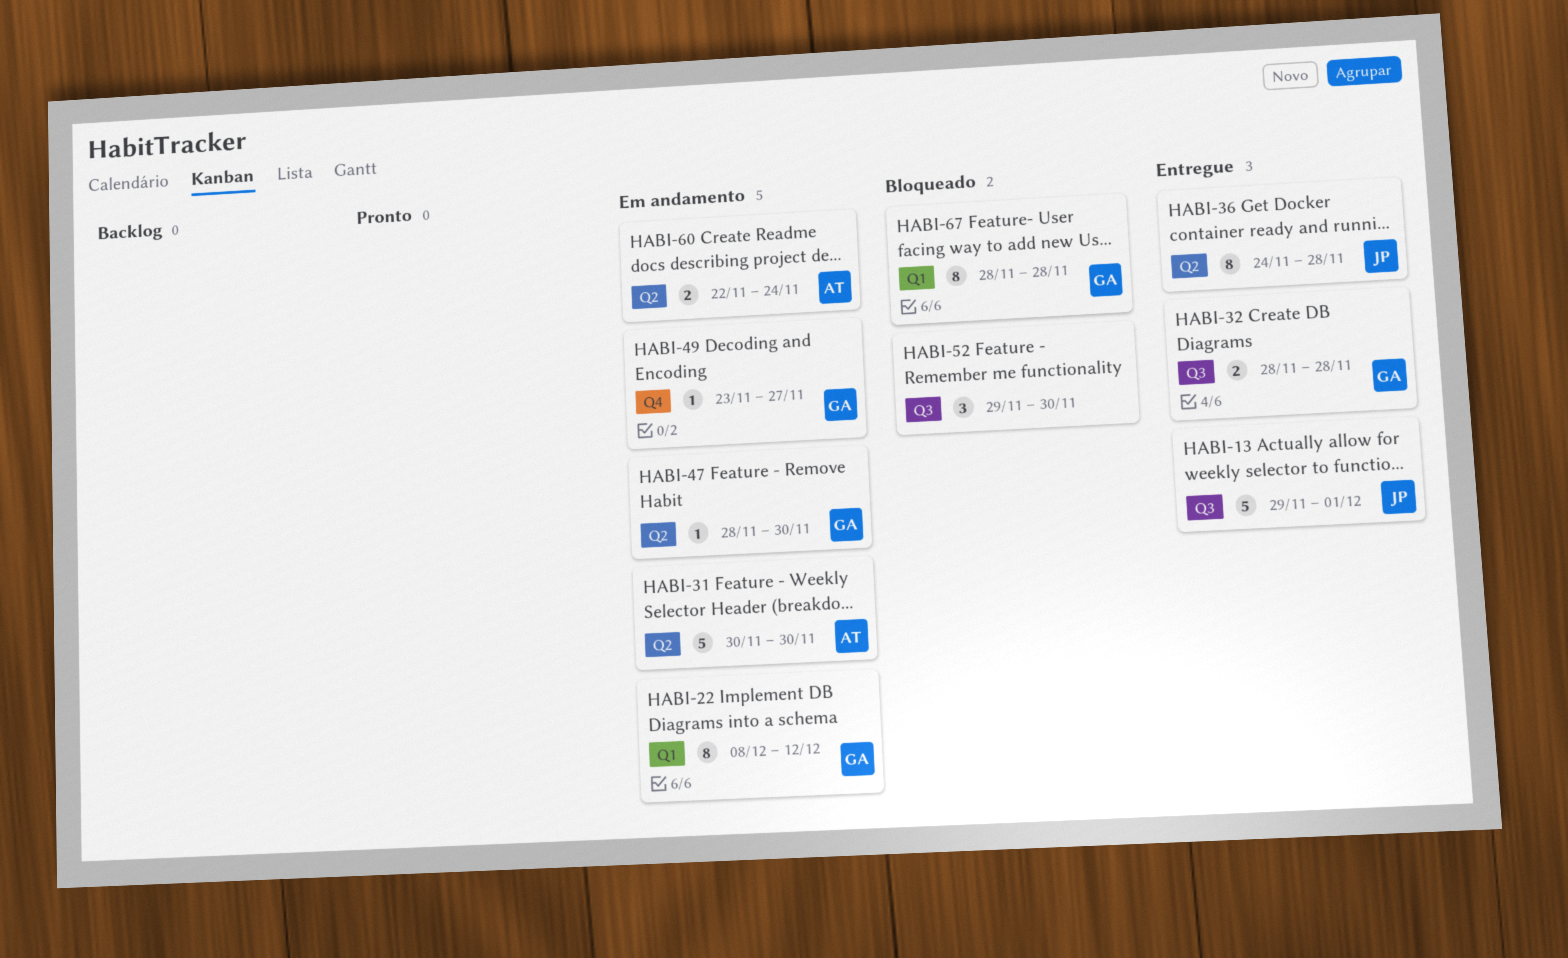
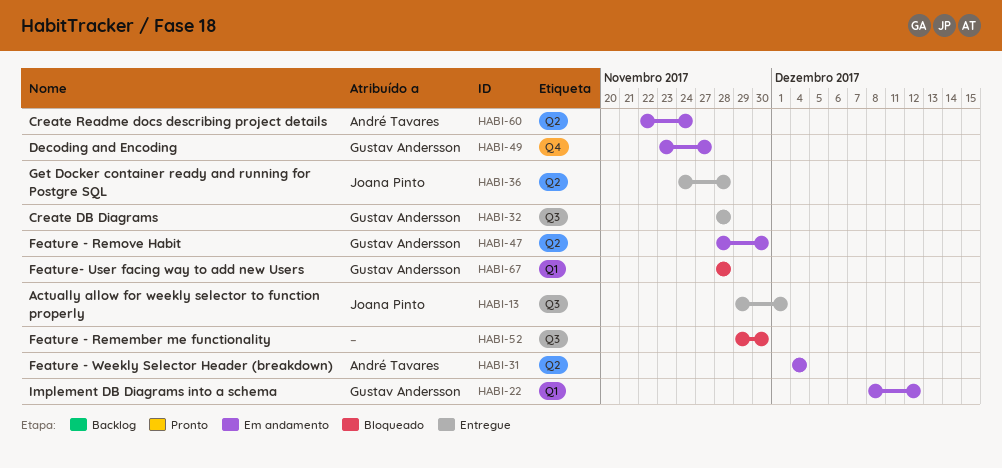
HABI-31, start: Nov 30 -> Dec 4
HABI-31, due: Nov 30 -> Dec 4

